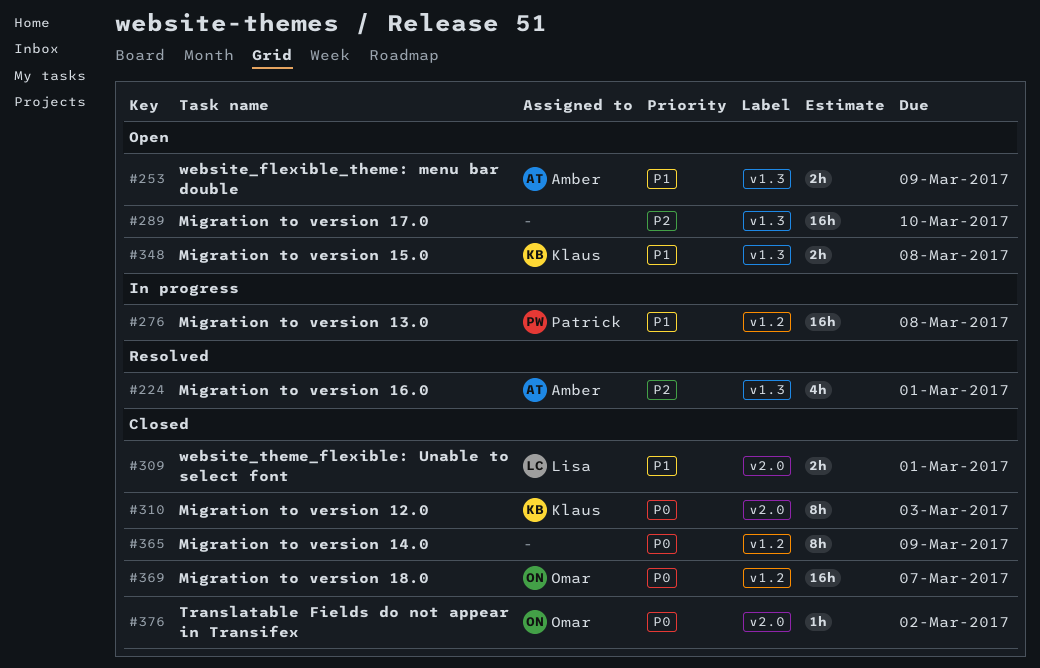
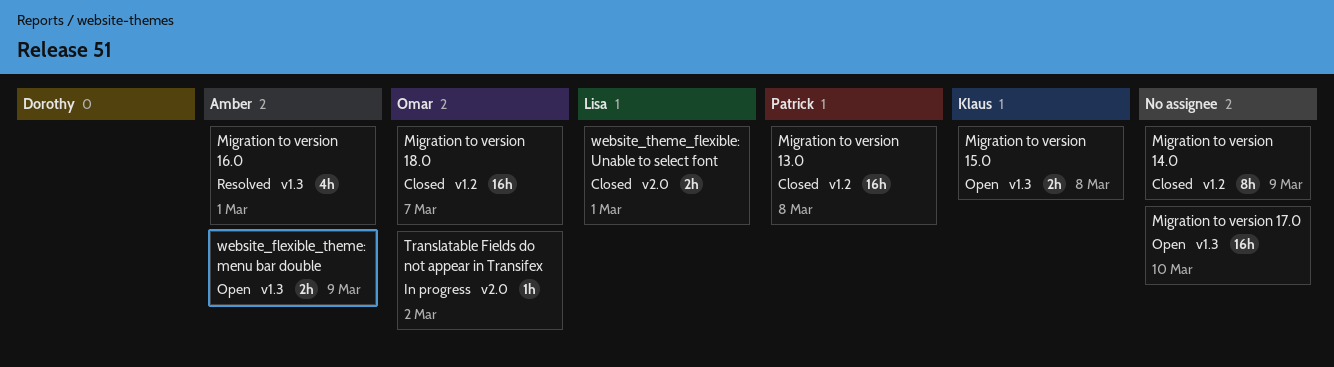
Migration to version 12.0: present -> none
Migration to version 13.0, status: In progress -> Closed
Translatable Fields do not appear in Transifex, status: Closed -> In progress

